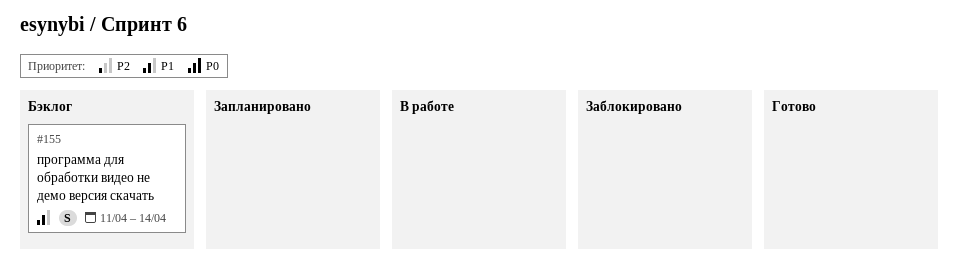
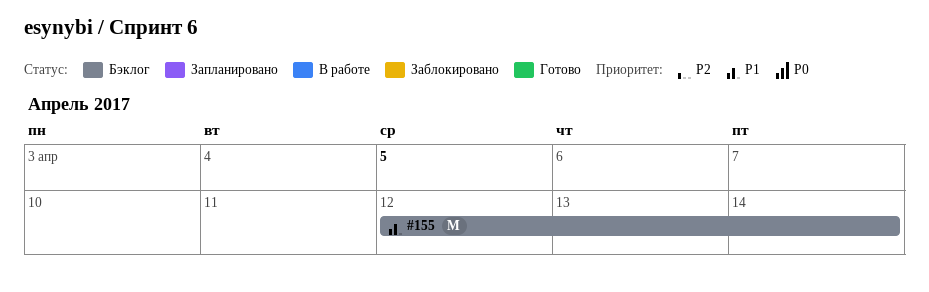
#155, estimate: S -> M
#155, start: Apr 11 -> Apr 12

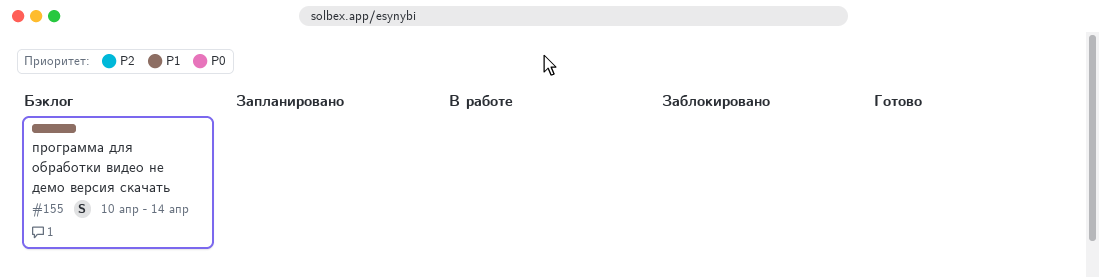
#155, estimate: M -> S
#155, start: Apr 12 -> Apr 10

